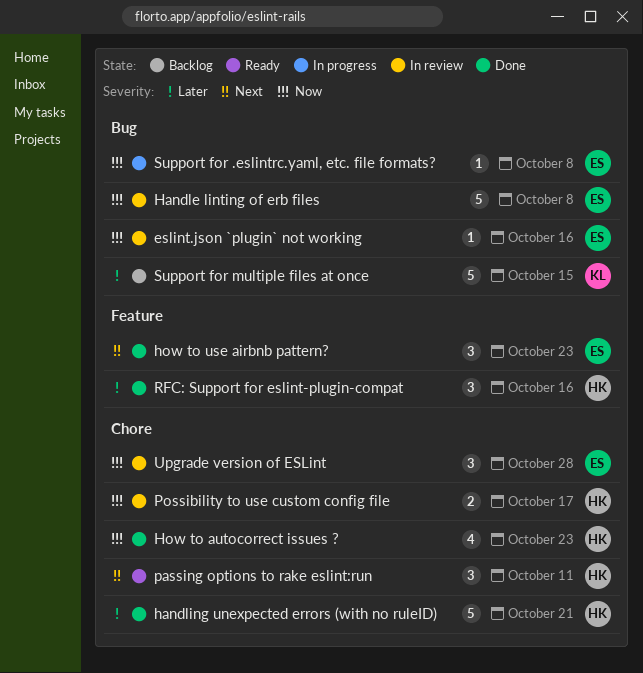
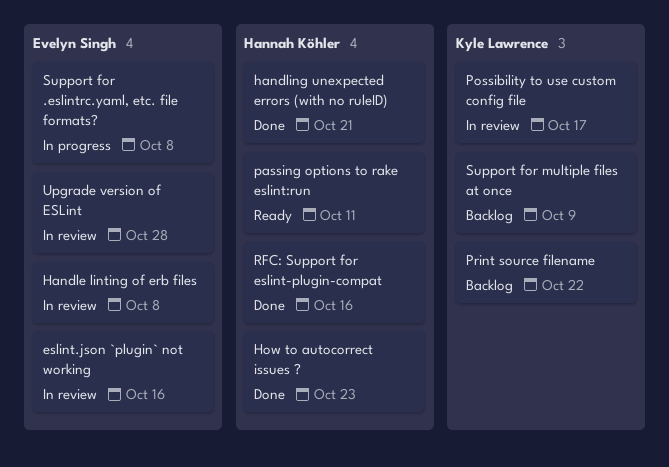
how to use airbnb pattern?: present -> none
Possibility to use custom config file, owner: Hannah Köhler -> Kyle Lawrence
Print source filename: none -> present
Support for multiple files at once, due: Oct 15 -> Oct 9

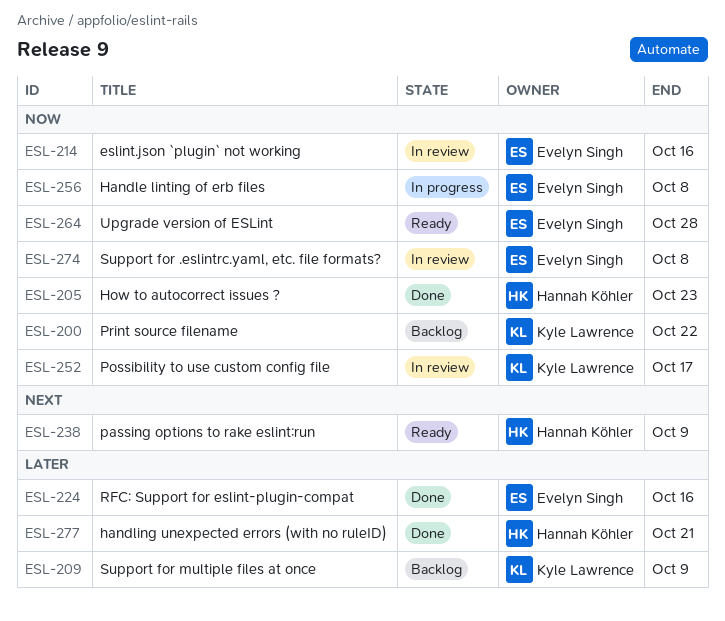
Handle linting of erb files, status: In review -> In progress
passing options to rake eslint:run, due: Oct 11 -> Oct 9
RFC: Support for eslint-plugin-compat, owner: Hannah Köhler -> Evelyn Singh
Support for .eslintrc.yaml, etc. file formats?, status: In progress -> In review
Upgrade version of ESLint, status: In review -> Ready

